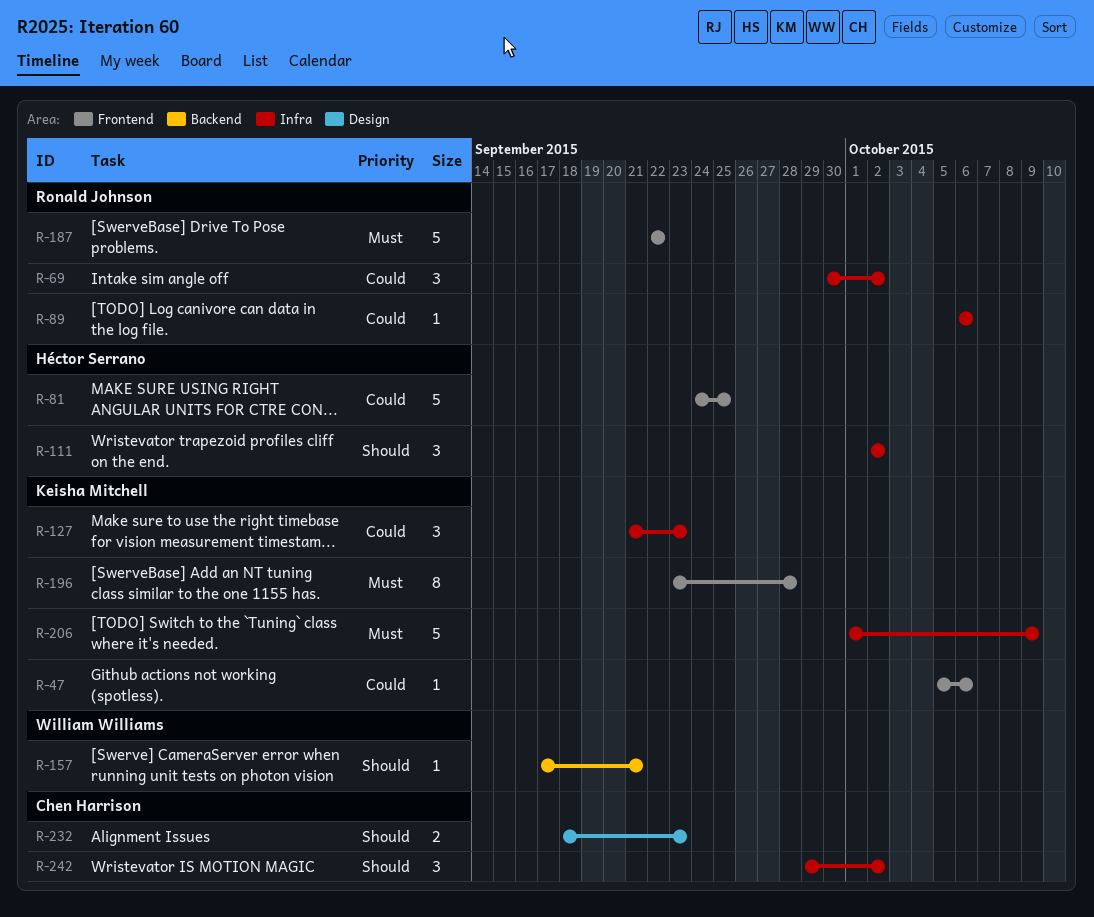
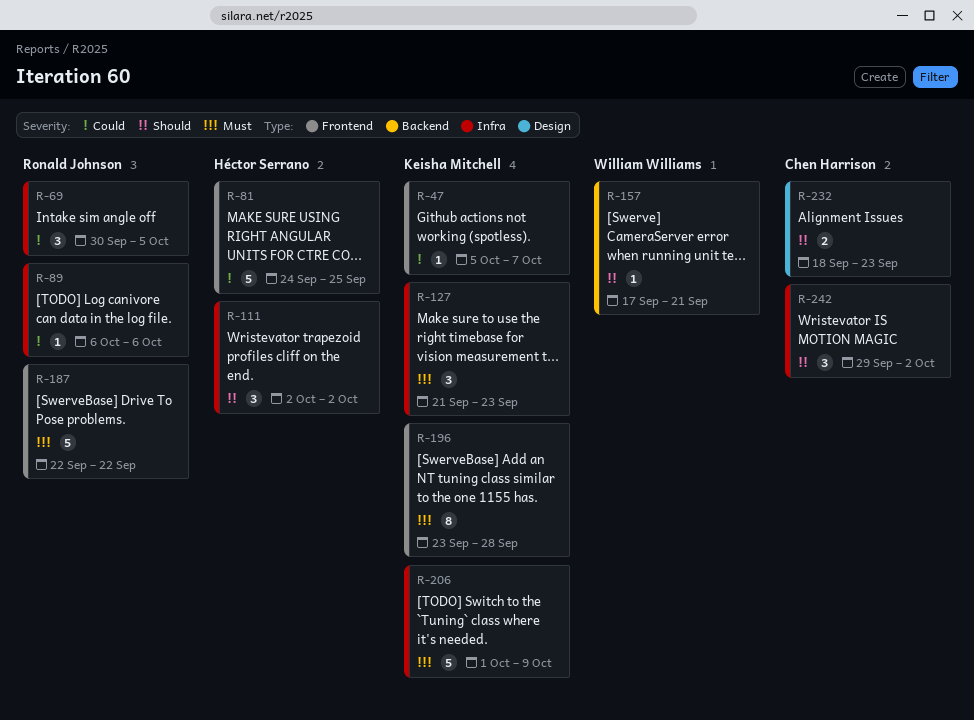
R-47, due: Oct 6 -> Oct 7
R-69, due: Oct 2 -> Oct 5
R-127, priority: Could -> Must

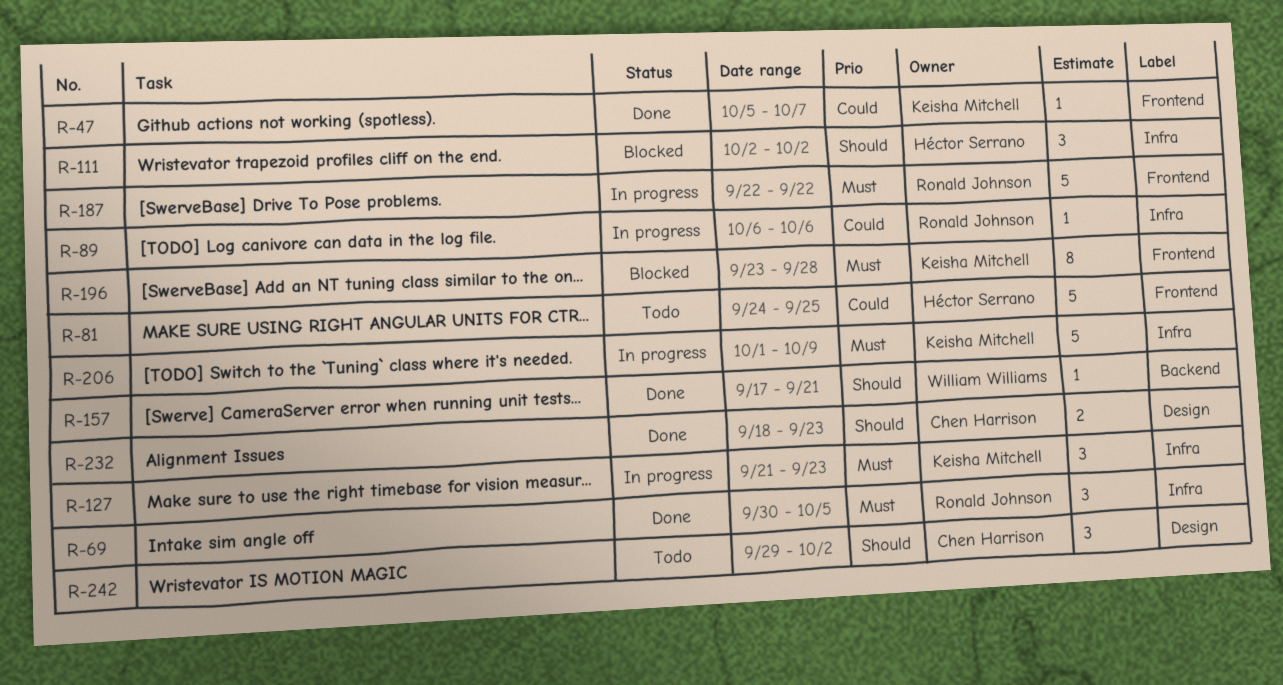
R-69, priority: Could -> Must
R-242, label: Infra -> Design

